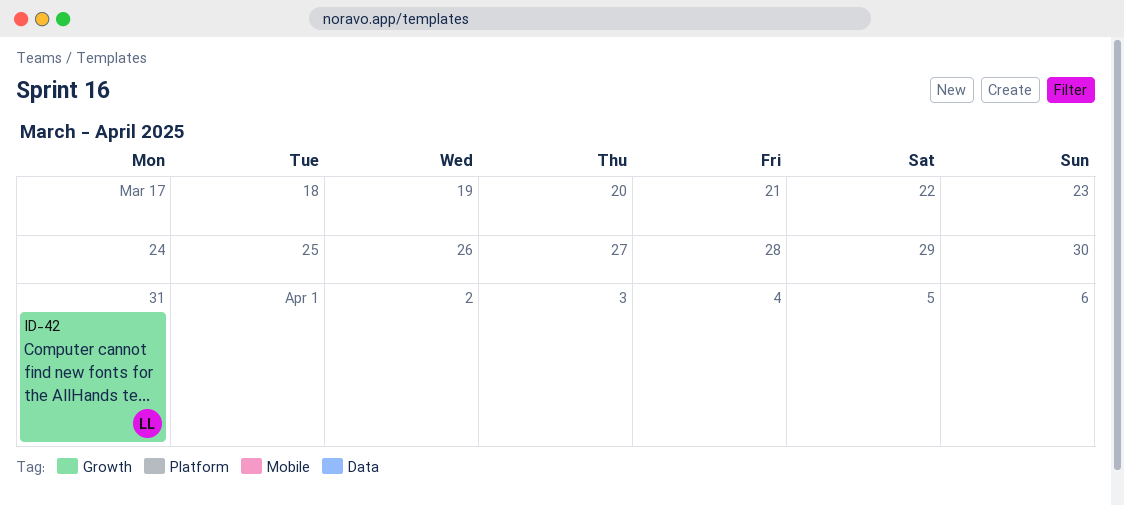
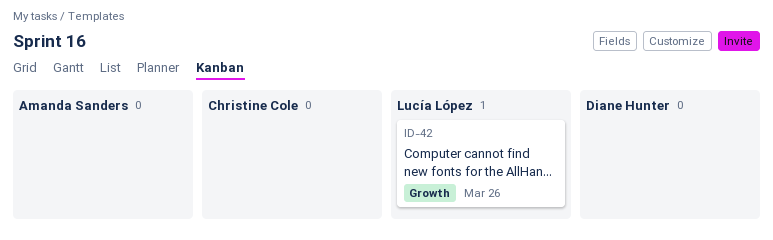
ID-42, due: Mar 31 -> Mar 26

